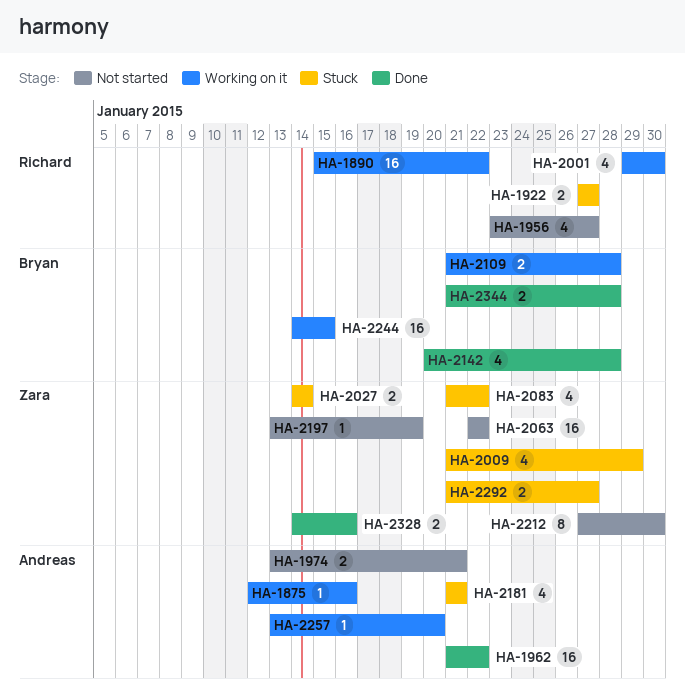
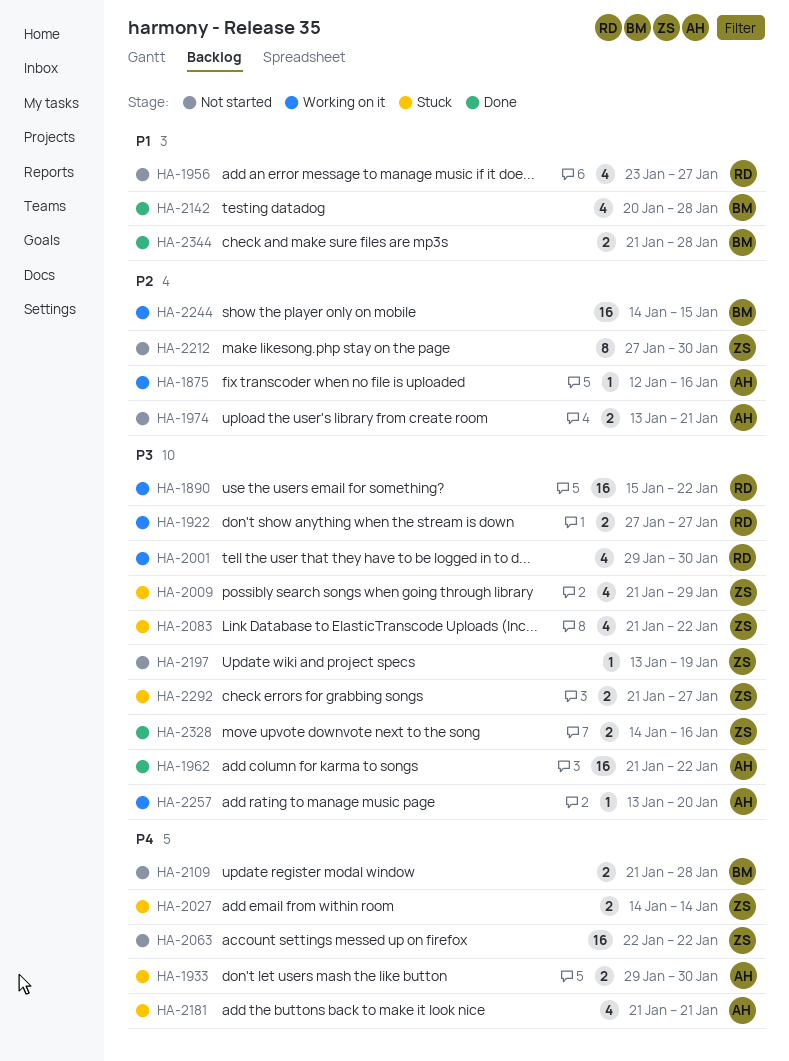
HA-1922, status: Stuck -> Working on it
HA-1933: none -> present
HA-2109, status: Working on it -> Not started

